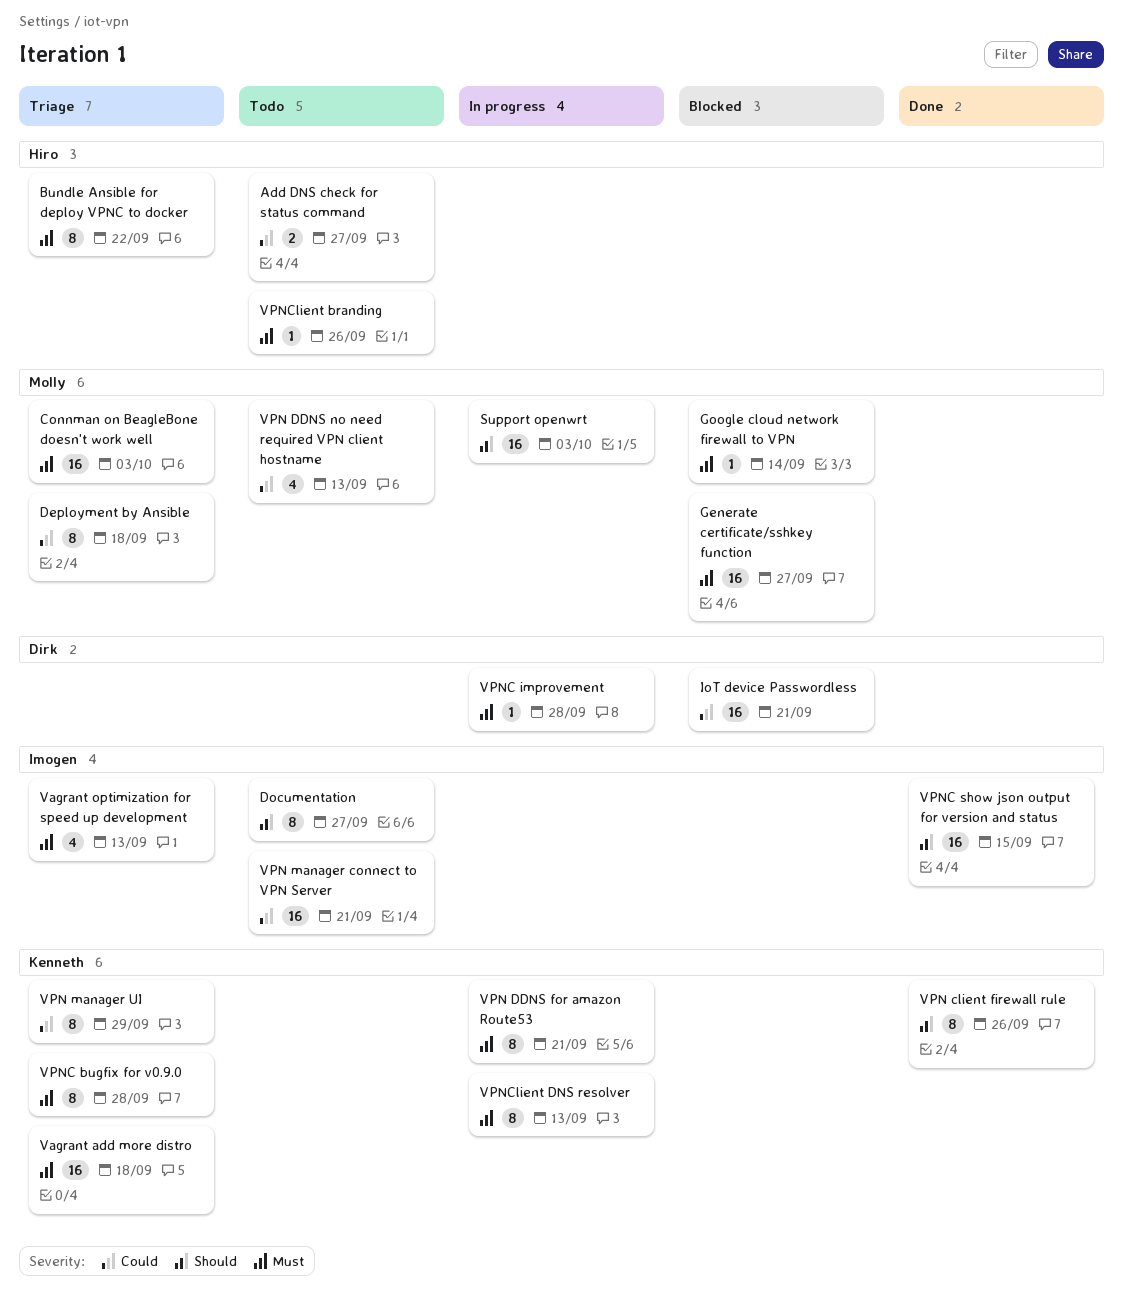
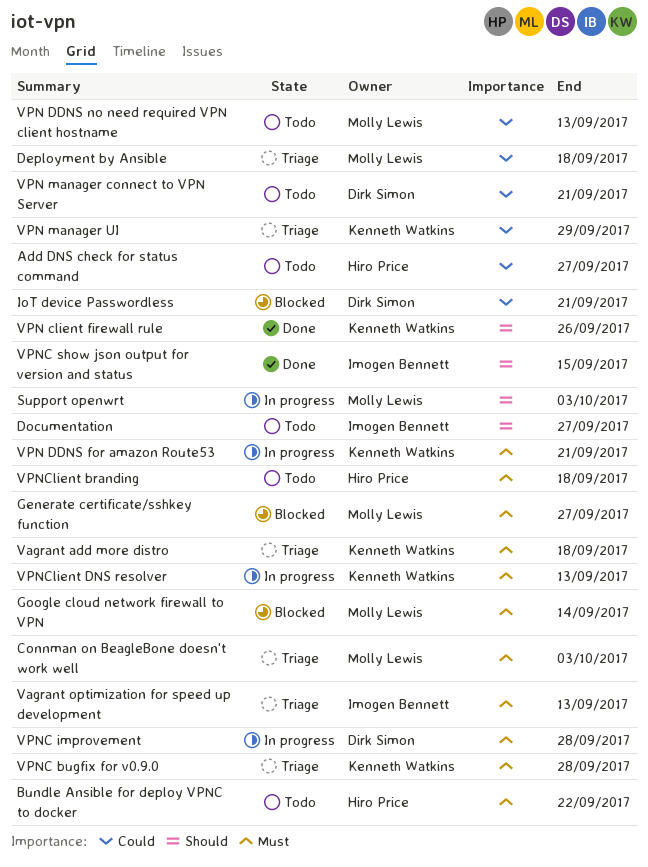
Bundle Ansible for deploy VPNC to docker, status: Triage -> Todo
VPN manager connect to VPN Server, owner: Imogen Bennett -> Dirk Simon
VPNClient branding, due: Sep 26 -> Sep 18

